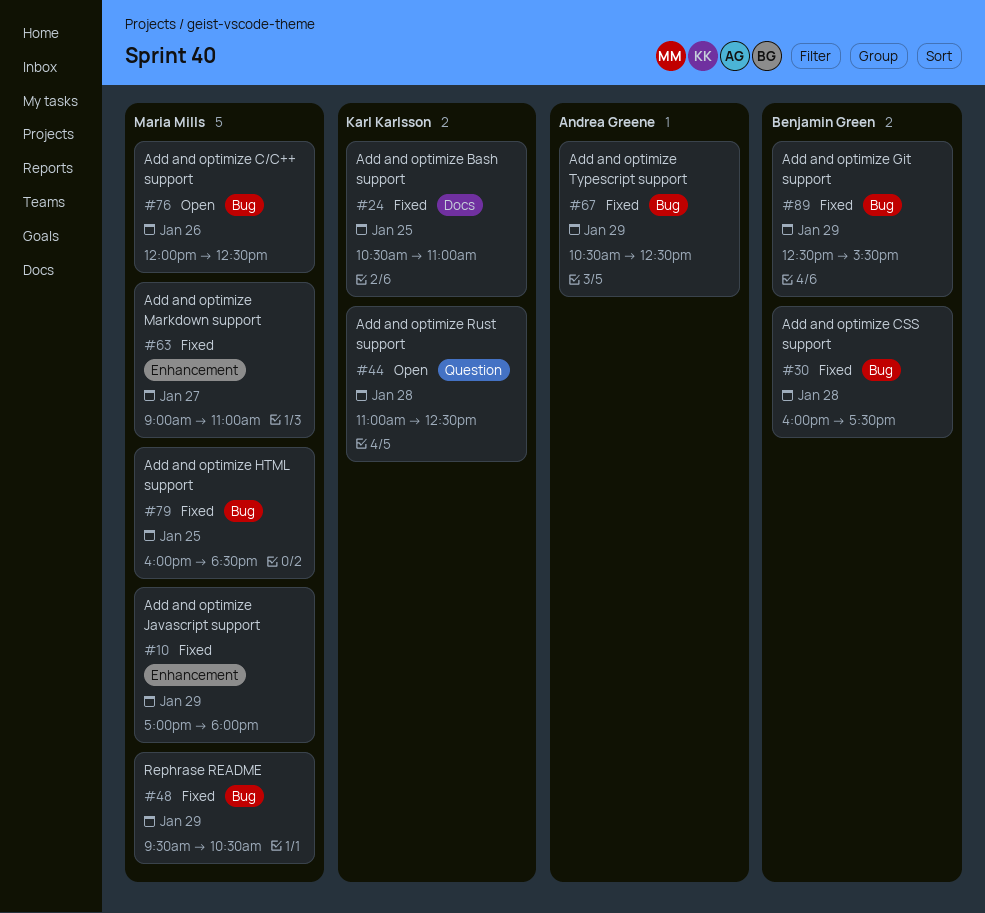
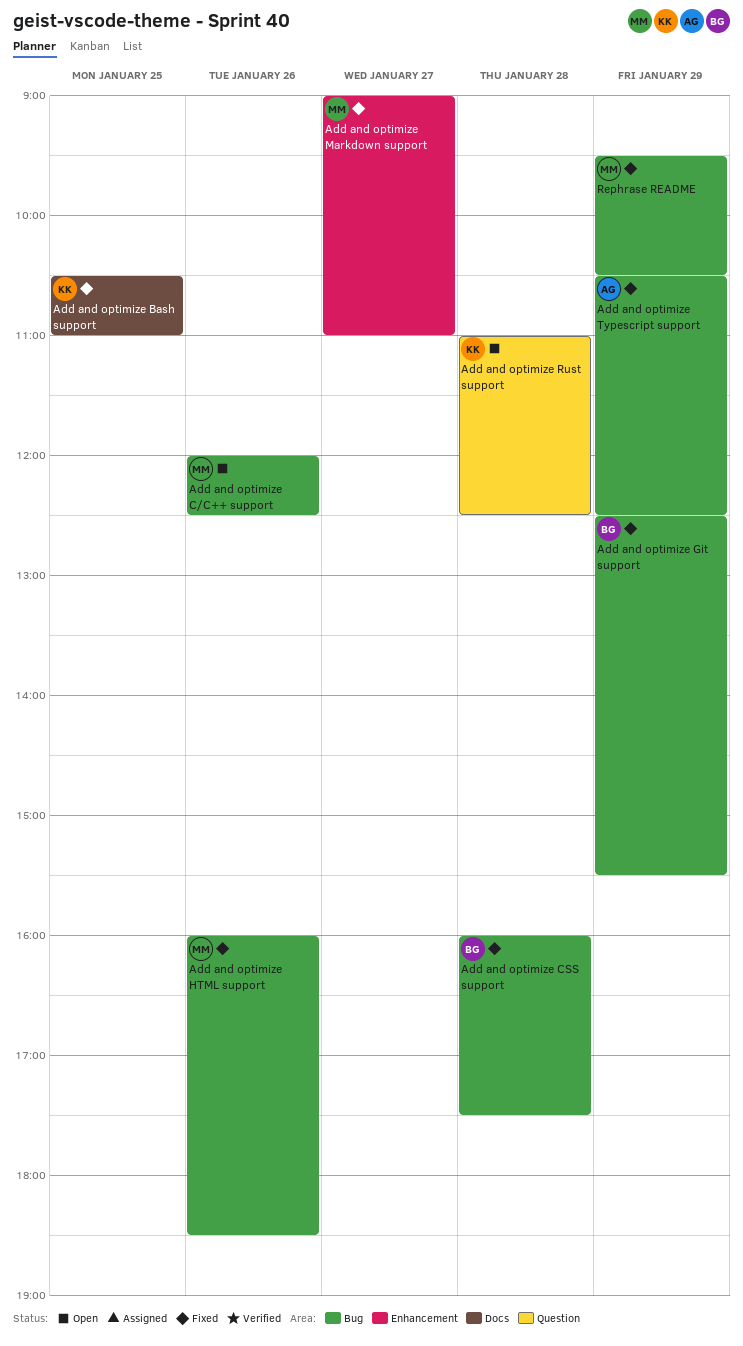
Add and optimize HTML support, day: Jan 25 -> Jan 26
Add and optimize Javascript support: present -> none

